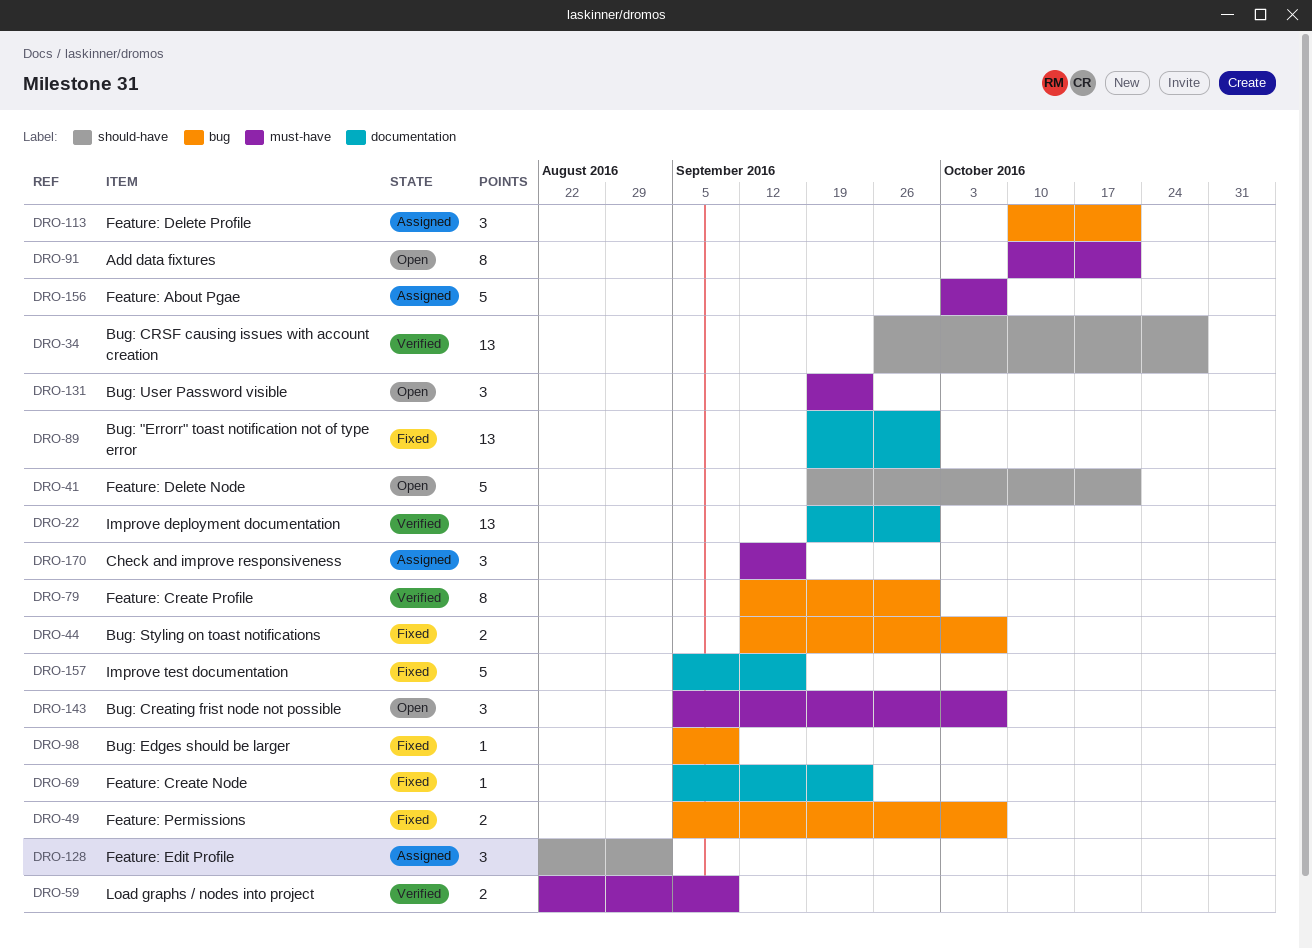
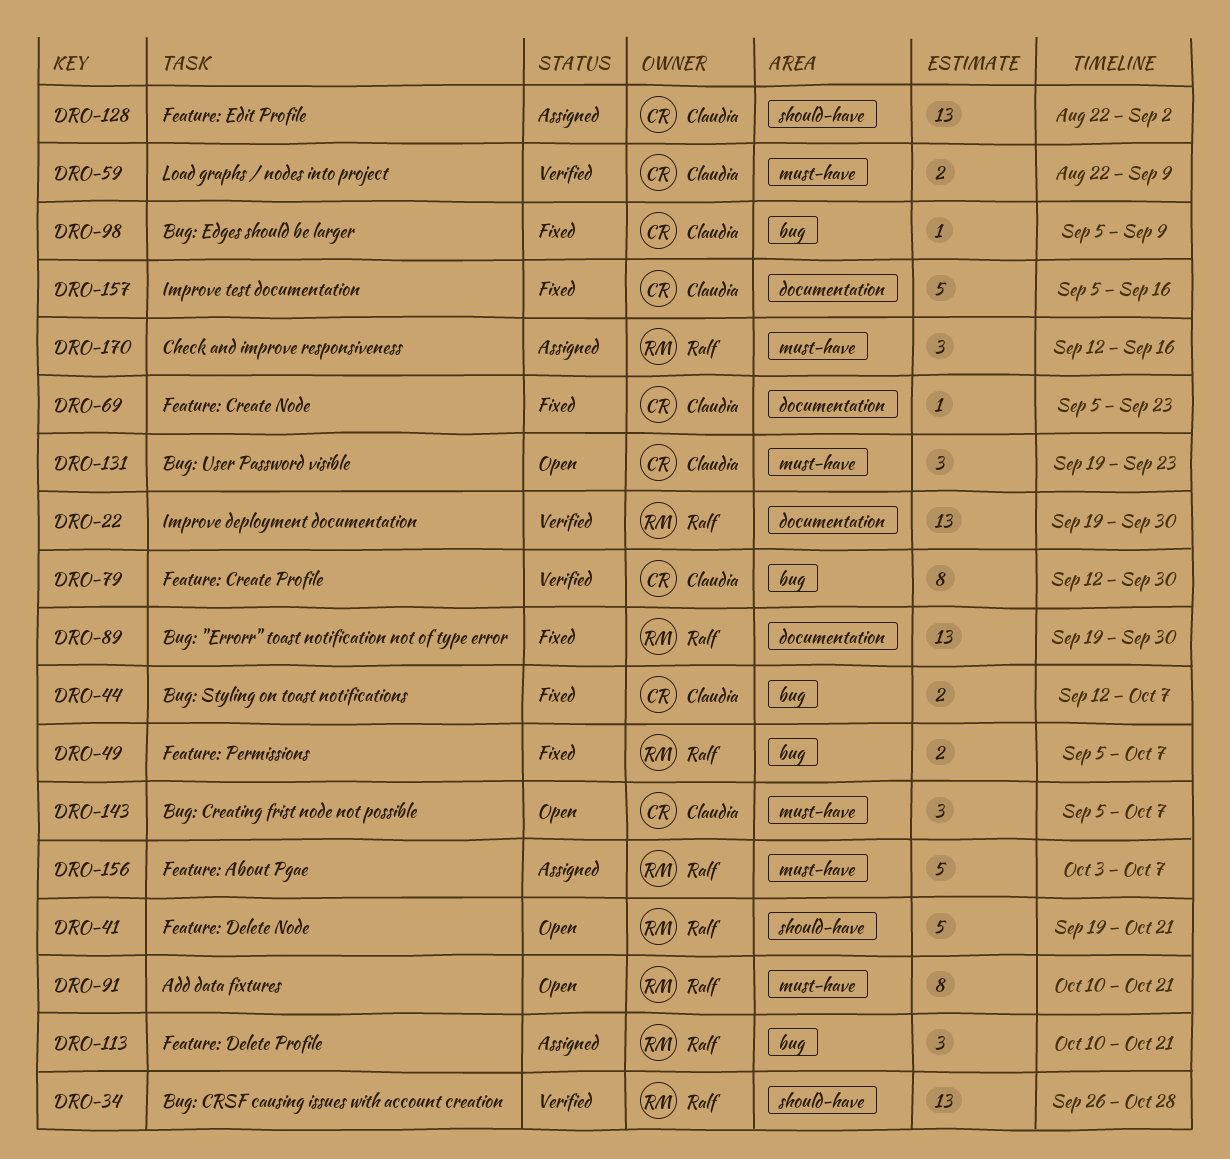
DRO-128, estimate: 3 -> 13

